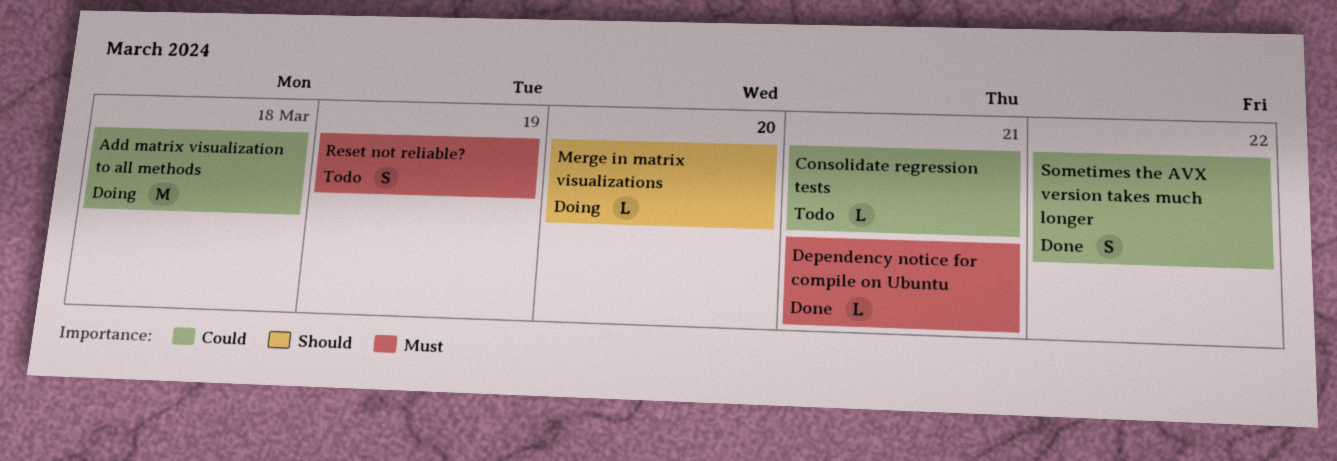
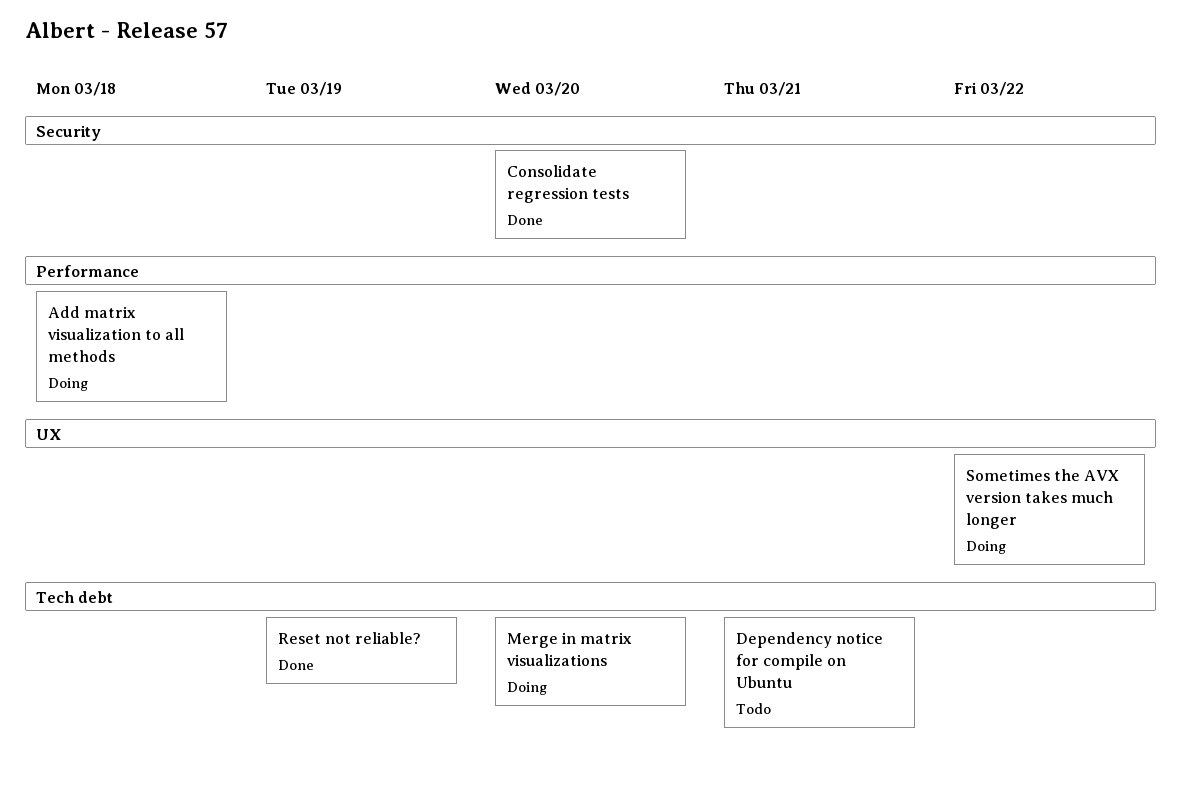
Consolidate regression tests, status: Todo -> Done
Consolidate regression tests, due: Mar 21 -> Mar 20
Dependency notice for compile on Ubuntu, status: Done -> Todo
Reset not reliable?, status: Todo -> Done
Sometimes the AVX version takes much longer, status: Done -> Doing

